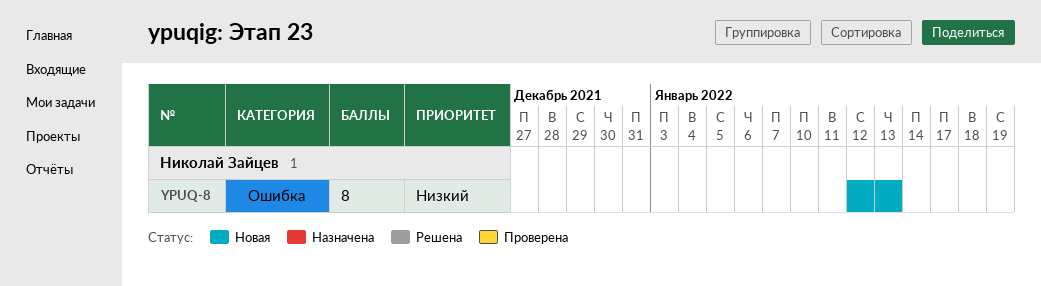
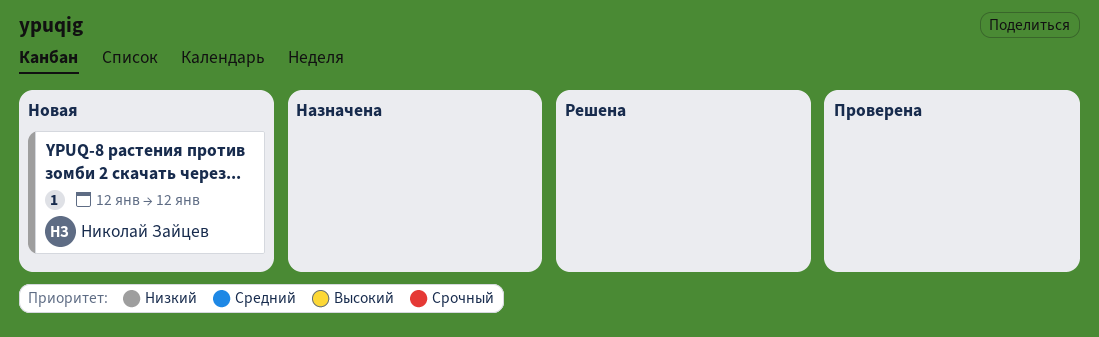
YPUQ-8, estimate: 8 -> 1
YPUQ-8, due: Jan 13 -> Jan 12

